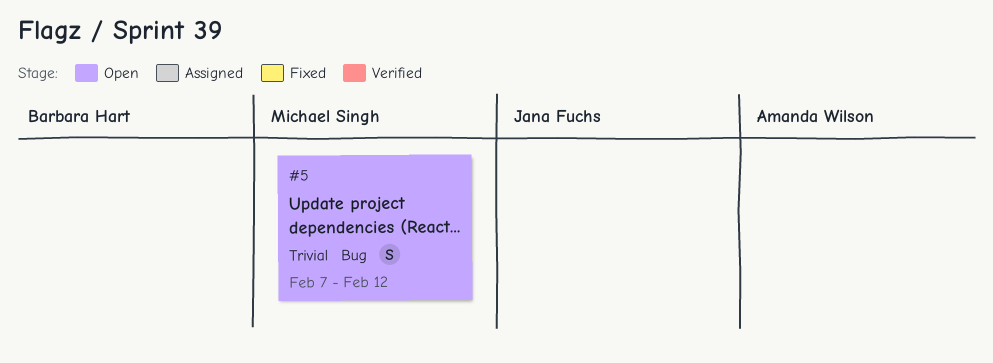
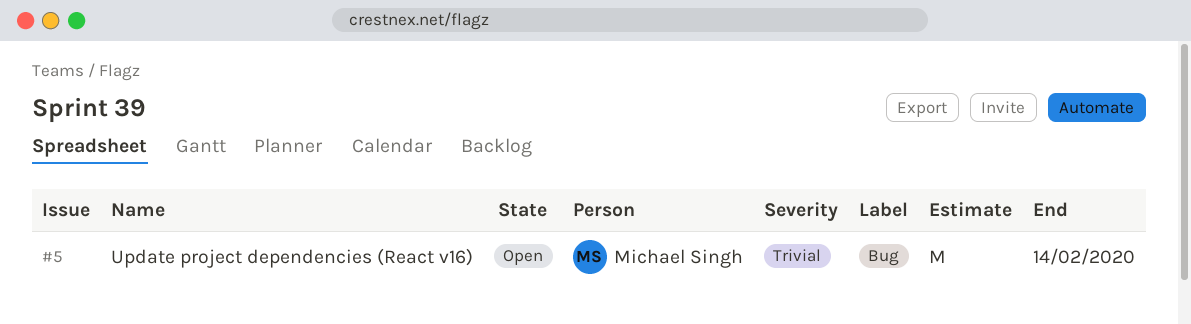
#5, estimate: S -> M
#5, due: Feb 12 -> Feb 14

